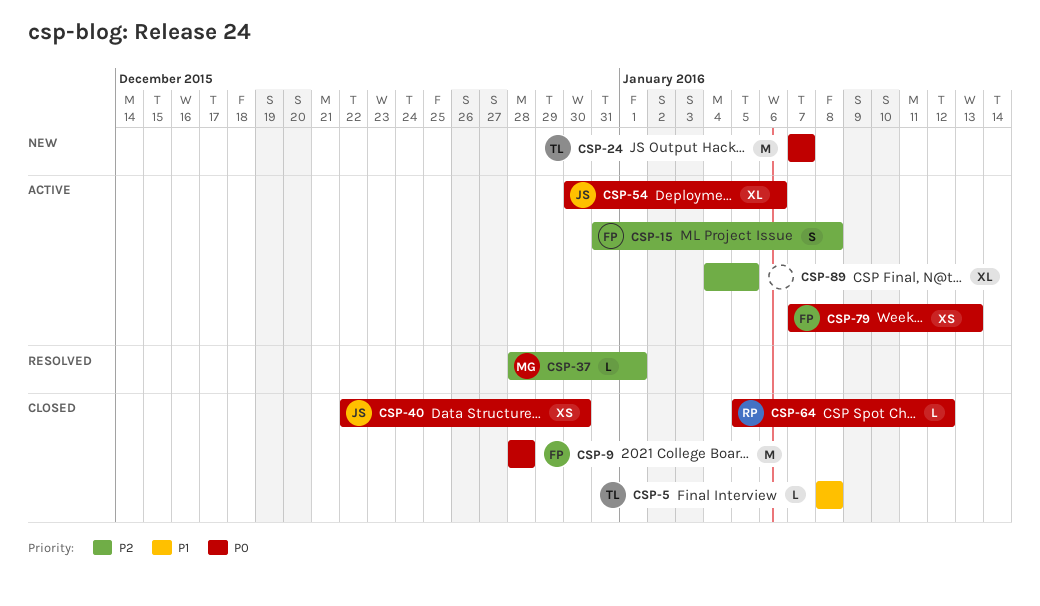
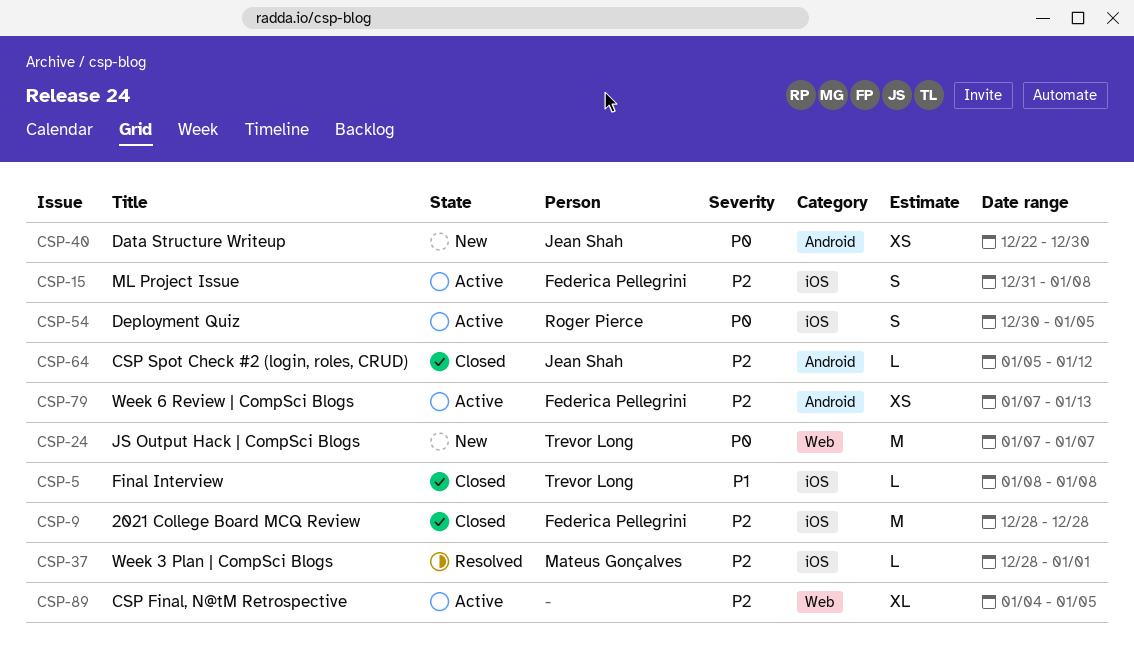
CSP-9, priority: P0 -> P2
CSP-40, status: Closed -> New
CSP-54, owner: Jean Shah -> Roger Pierce
CSP-54, estimate: XL -> S
CSP-54, due: Jan 6 -> Jan 5
CSP-64, owner: Roger Pierce -> Jean Shah
CSP-64, priority: P0 -> P2
CSP-79, priority: P0 -> P2

